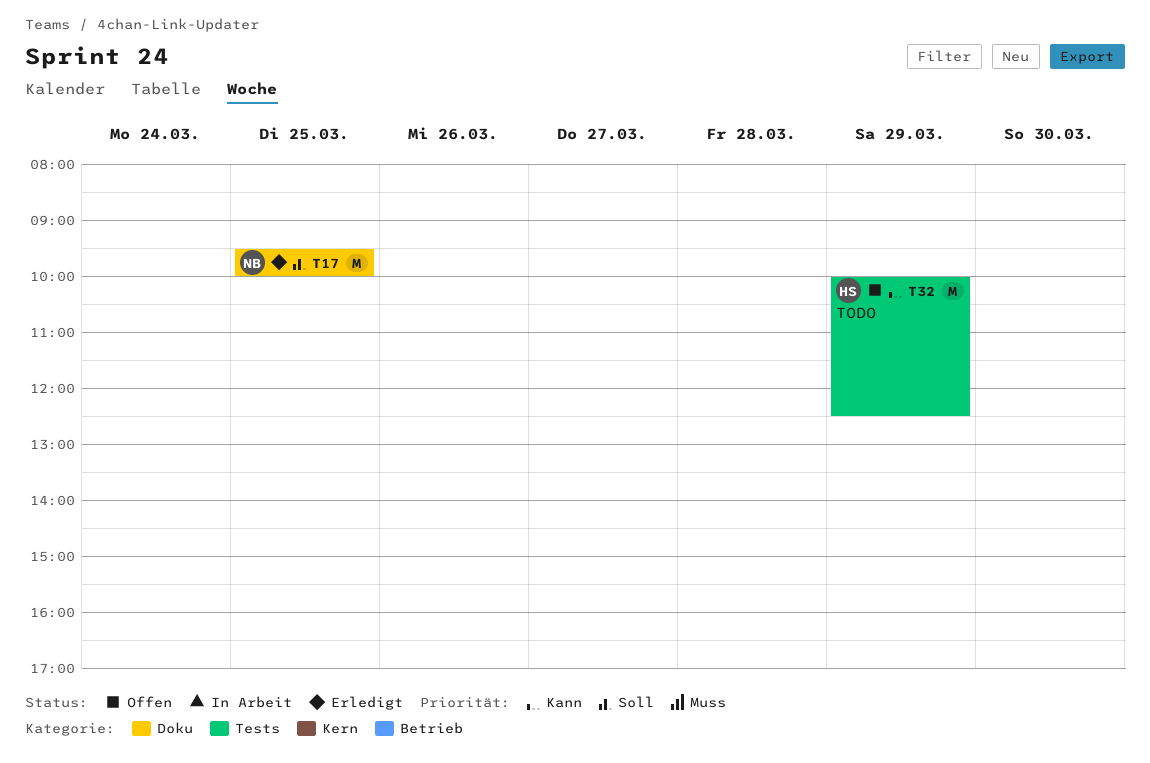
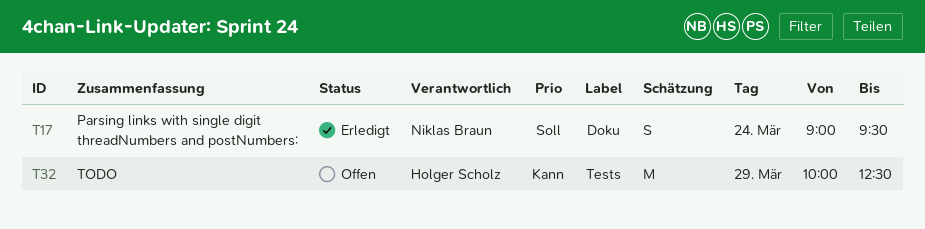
T17, estimate: M -> S
T17, day: Mar 25 -> Mar 24
T17, begins: 09:30 -> 09:00
T17, ends: 10:00 -> 09:30

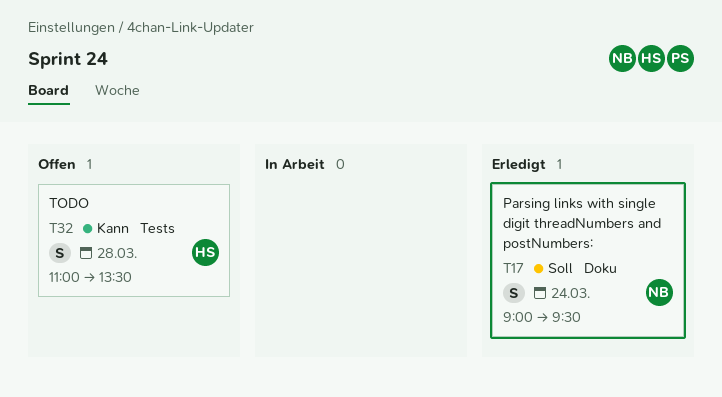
T32, estimate: M -> S
T32, day: Mar 29 -> Mar 28
T32, begins: 10:00 -> 11:00
T32, ends: 12:30 -> 13:30

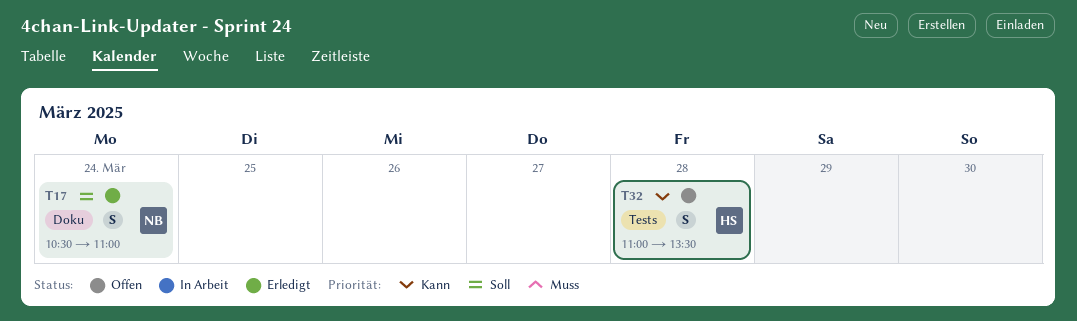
T17, begins: 09:00 -> 10:30
T17, ends: 09:30 -> 11:00

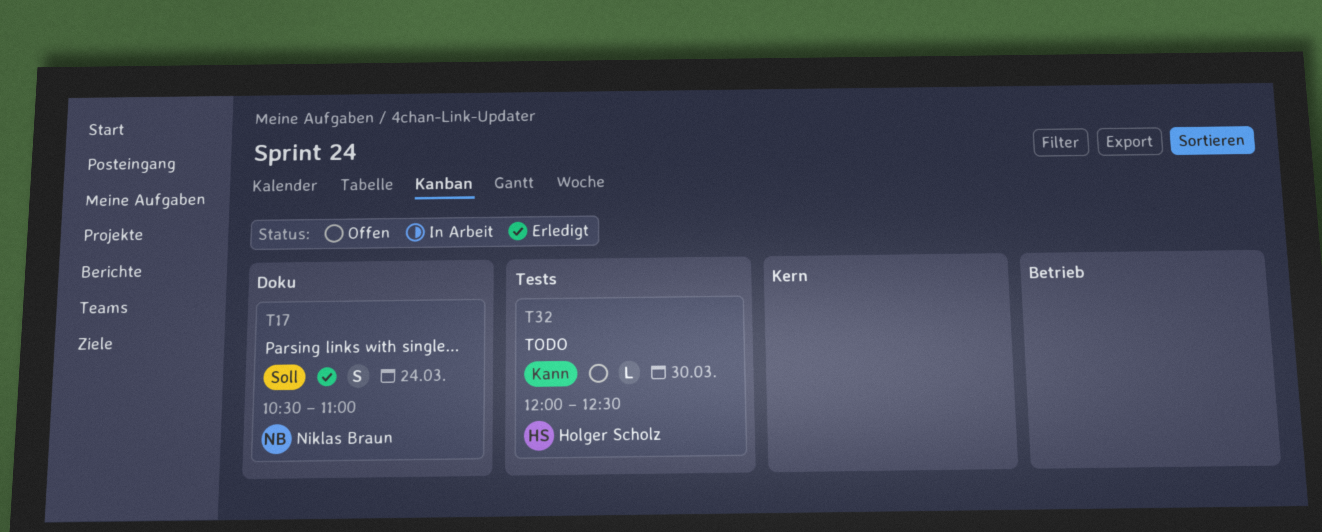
T32, estimate: S -> L
T32, day: Mar 28 -> Mar 30
T32, begins: 11:00 -> 12:00
T32, ends: 13:30 -> 12:30

